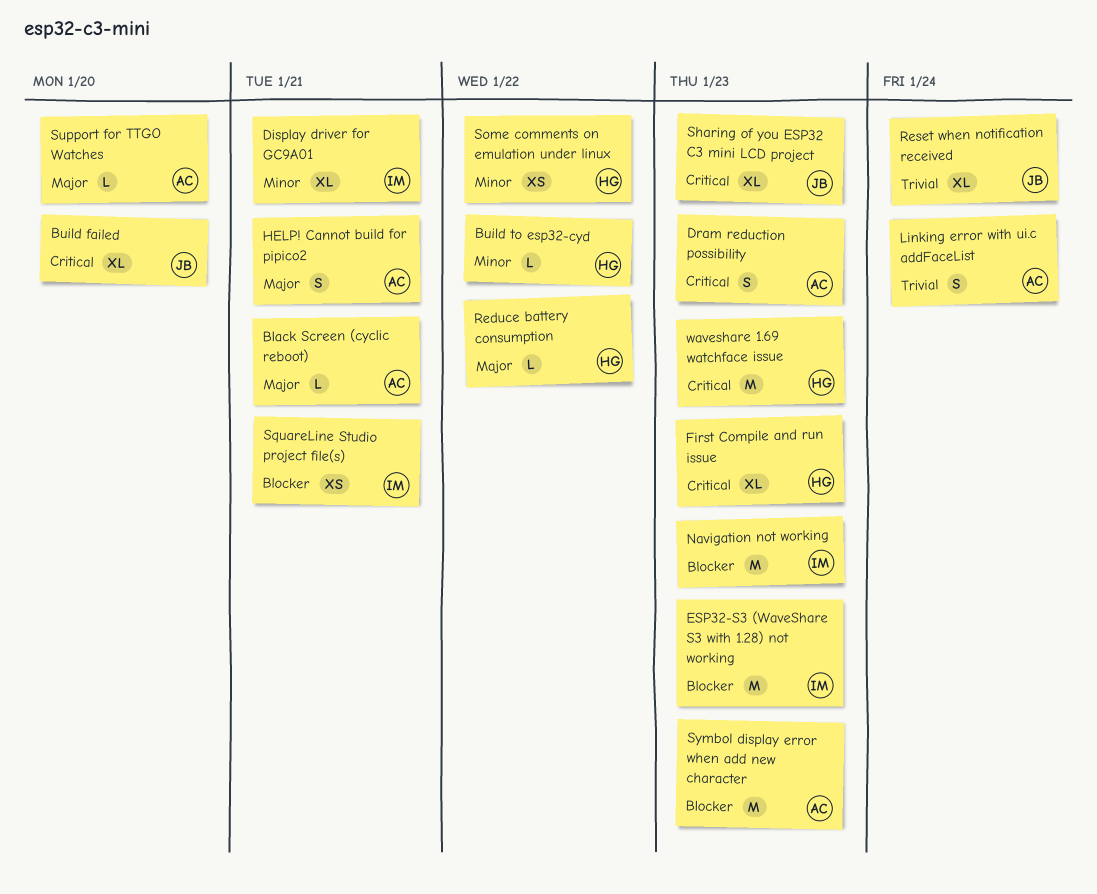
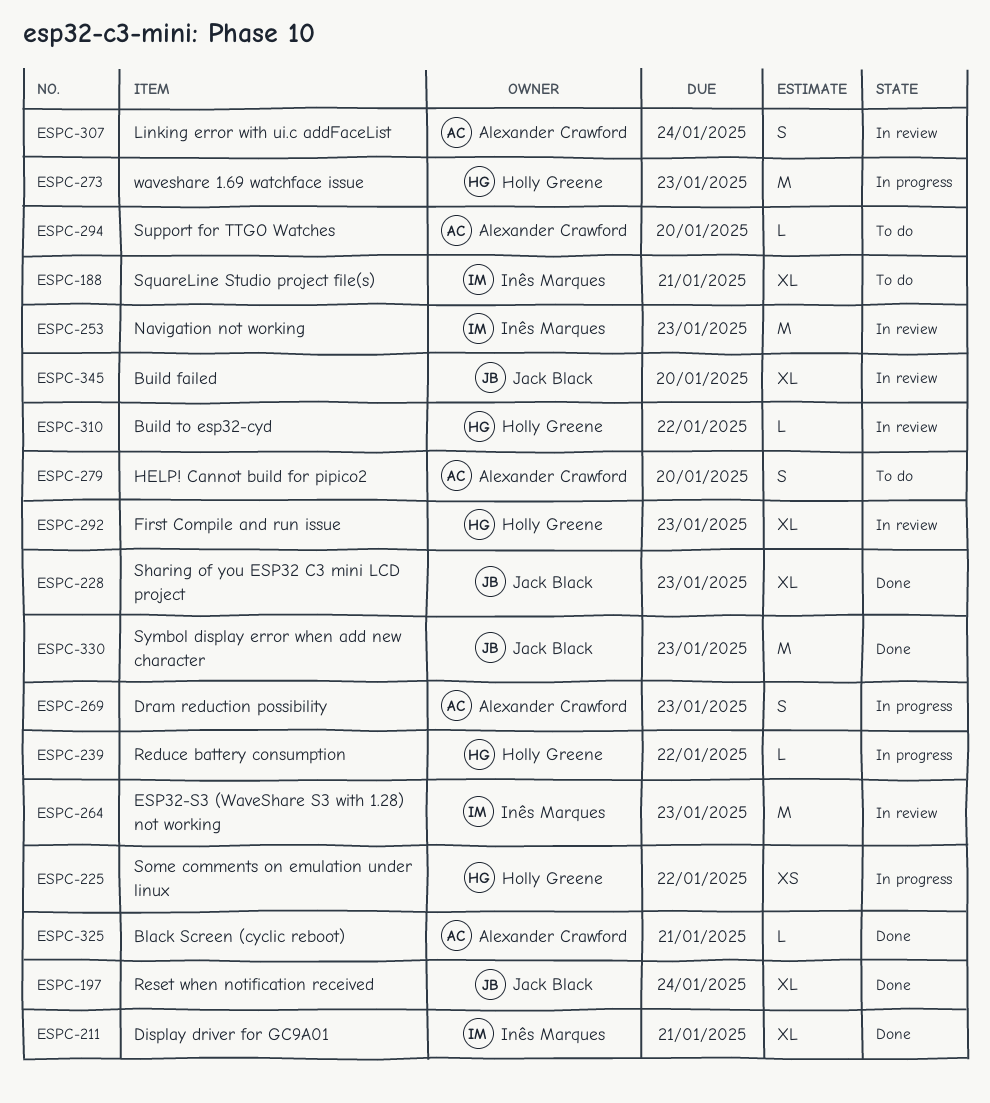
HELP! Cannot build for pipico2, due: Jan 21 -> Jan 20
SquareLine Studio project file(s), estimate: XS -> XL
Symbol display error when add new character, owner: Alexander Crawford -> Jack Black

